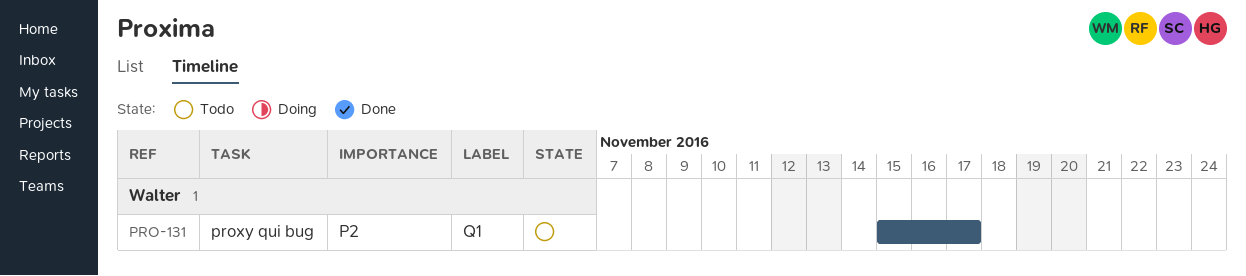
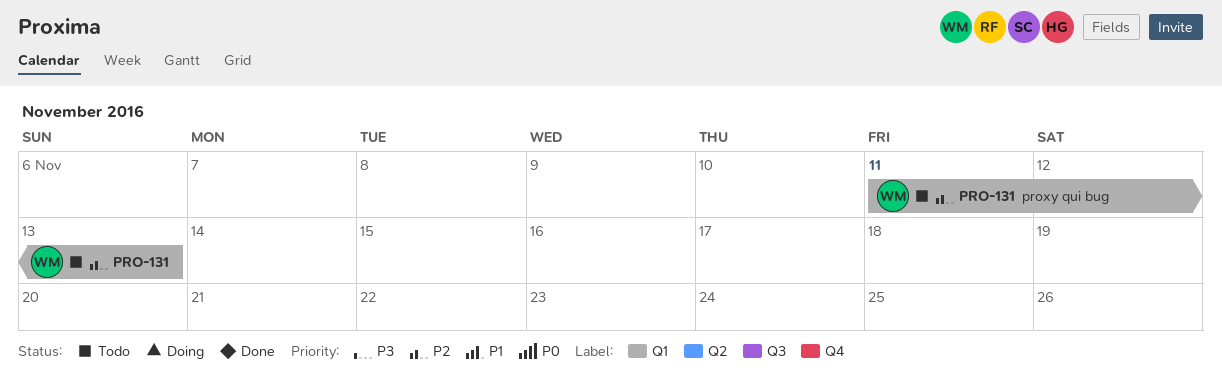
PRO-131, start: Nov 15 -> Nov 11
PRO-131, due: Nov 17 -> Nov 13

